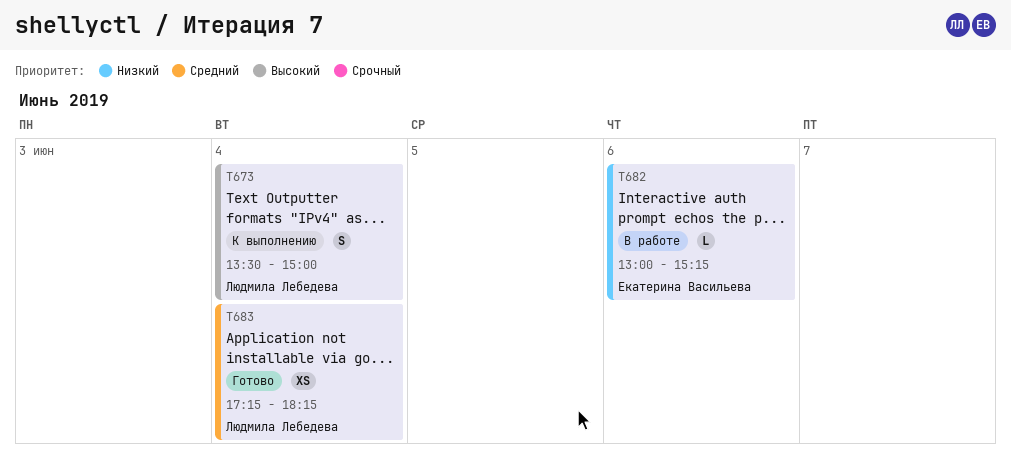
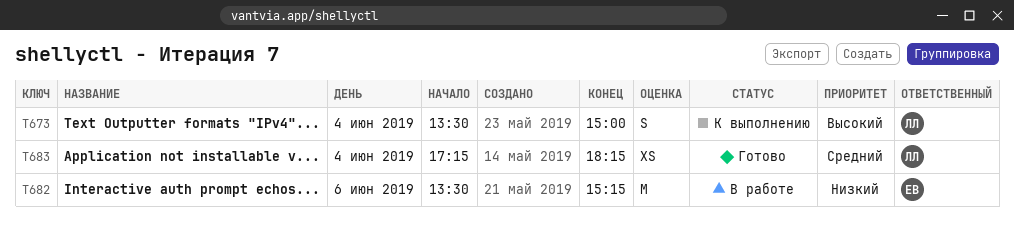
T682, estimate: L -> M
T682, begins: 13:00 -> 13:30

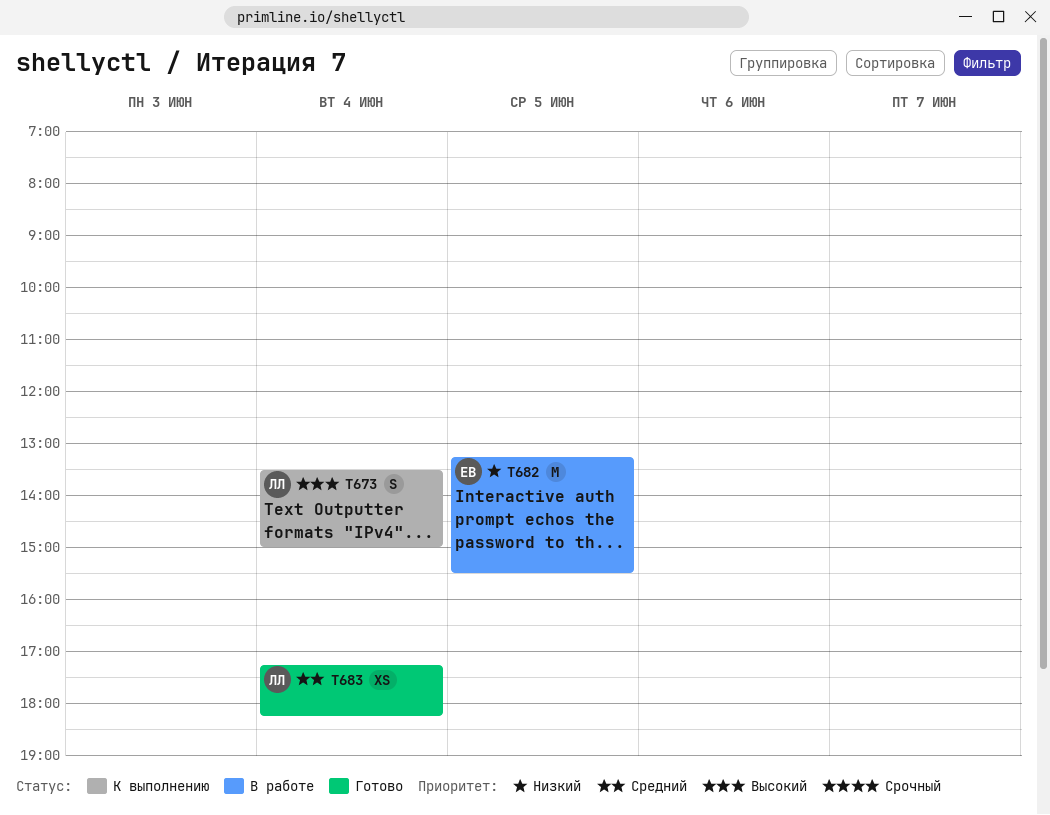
T682, day: Jun 6 -> Jun 5
T682, begins: 13:30 -> 13:15
T682, ends: 15:15 -> 15:30

